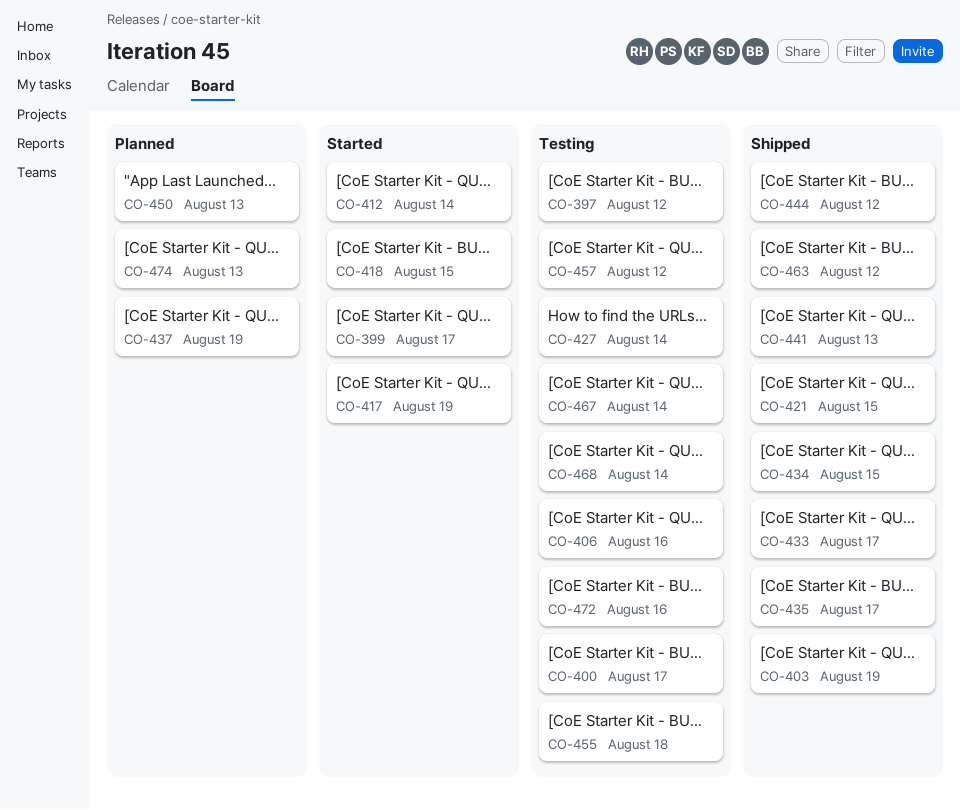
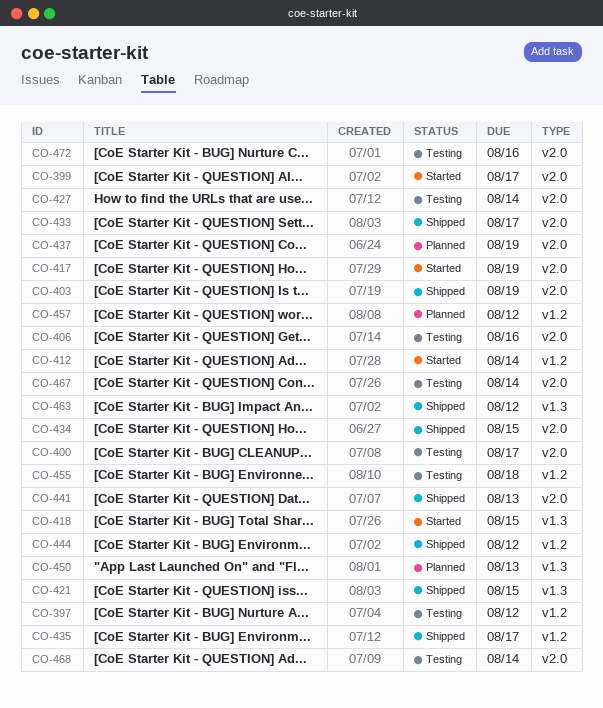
CO-457, status: Testing -> Planned
CO-474: present -> none

